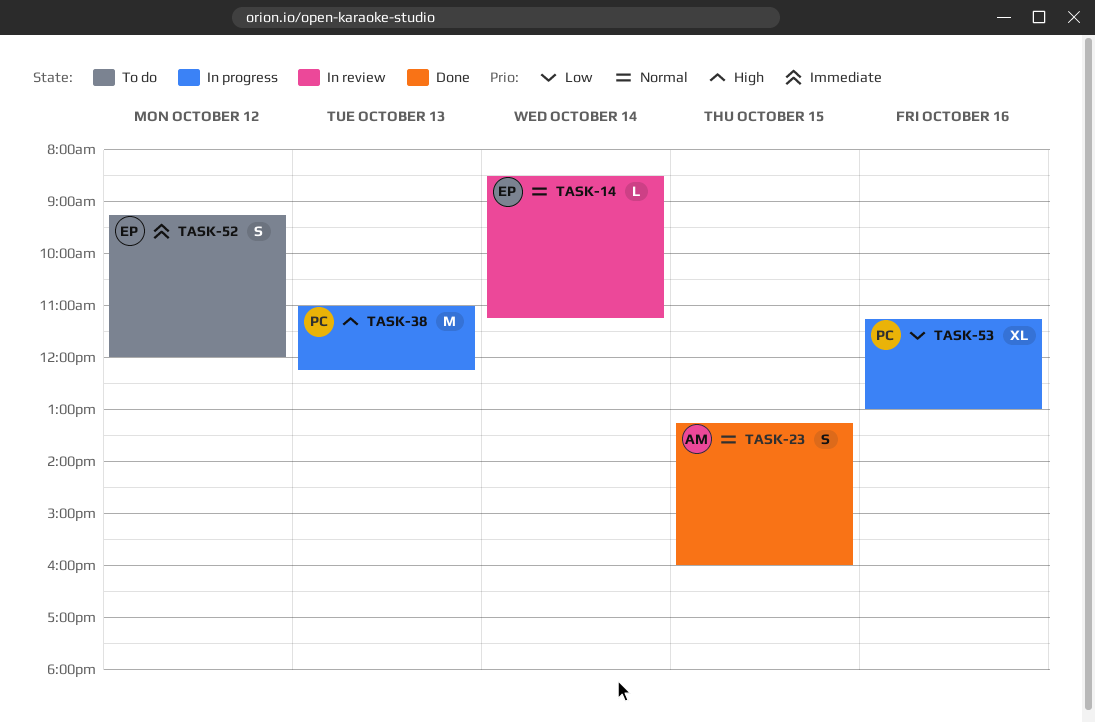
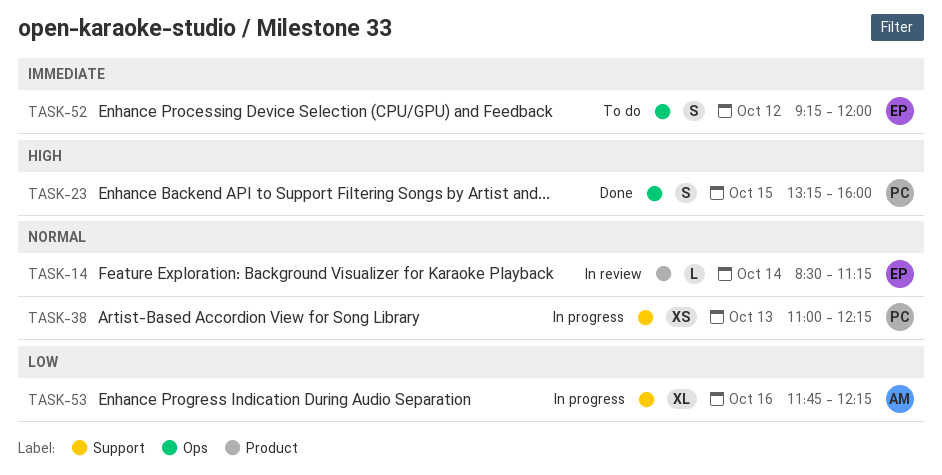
TASK-23, owner: AM -> PC
TASK-23, priority: Normal -> High
TASK-38, priority: High -> Normal
TASK-38, estimate: M -> XS
TASK-53, owner: PC -> AM
TASK-53, begins: 11:15 -> 11:45
TASK-53, ends: 13:00 -> 12:15

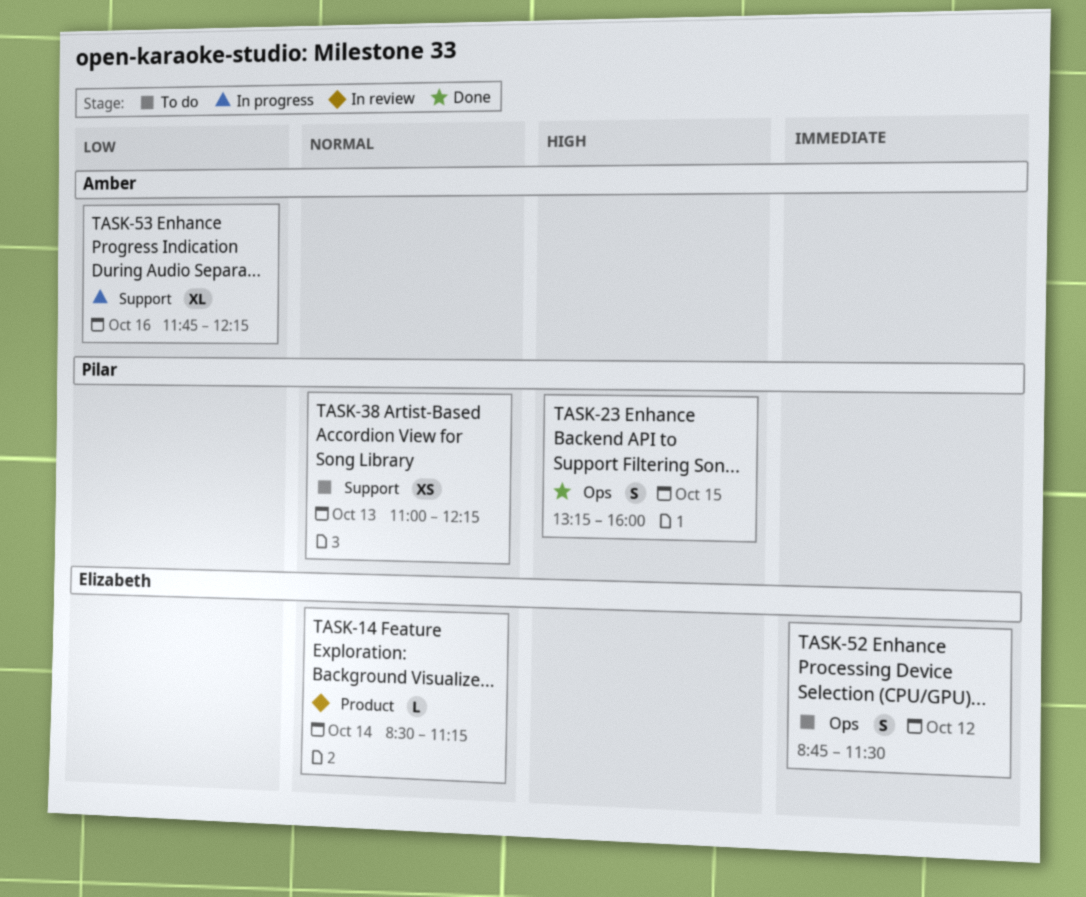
TASK-38, status: In progress -> To do
TASK-52, begins: 09:15 -> 08:45
TASK-52, ends: 12:00 -> 11:30

